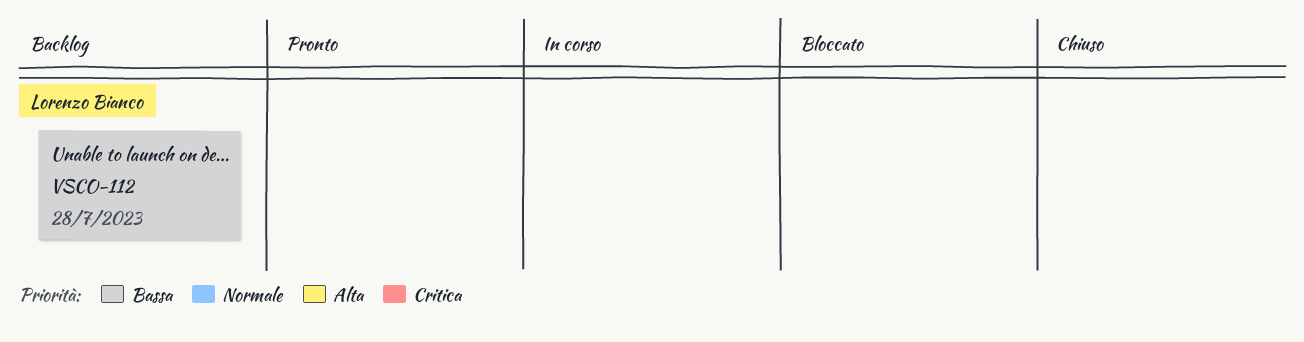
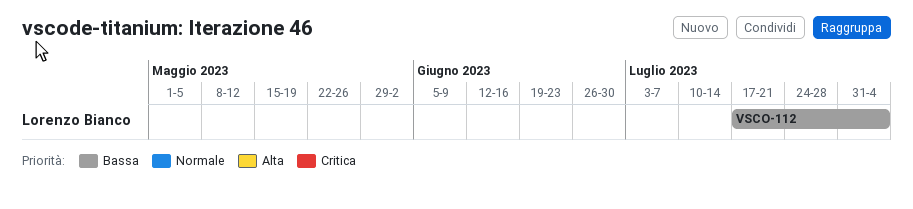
VSCO-112, due: Jul 28 -> Aug 4

